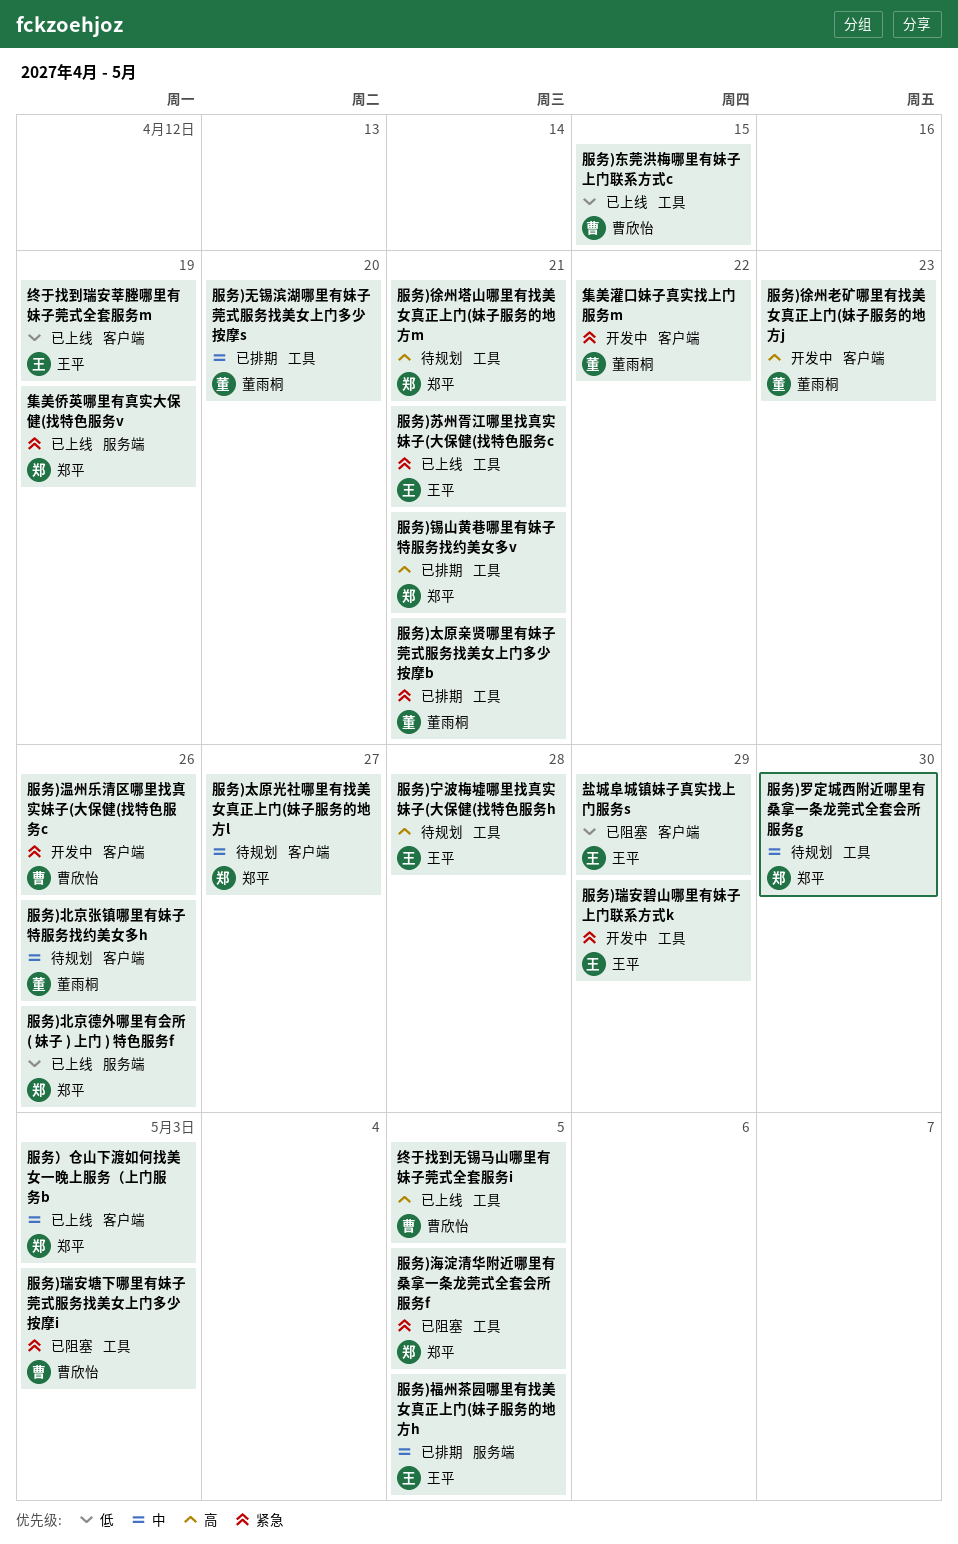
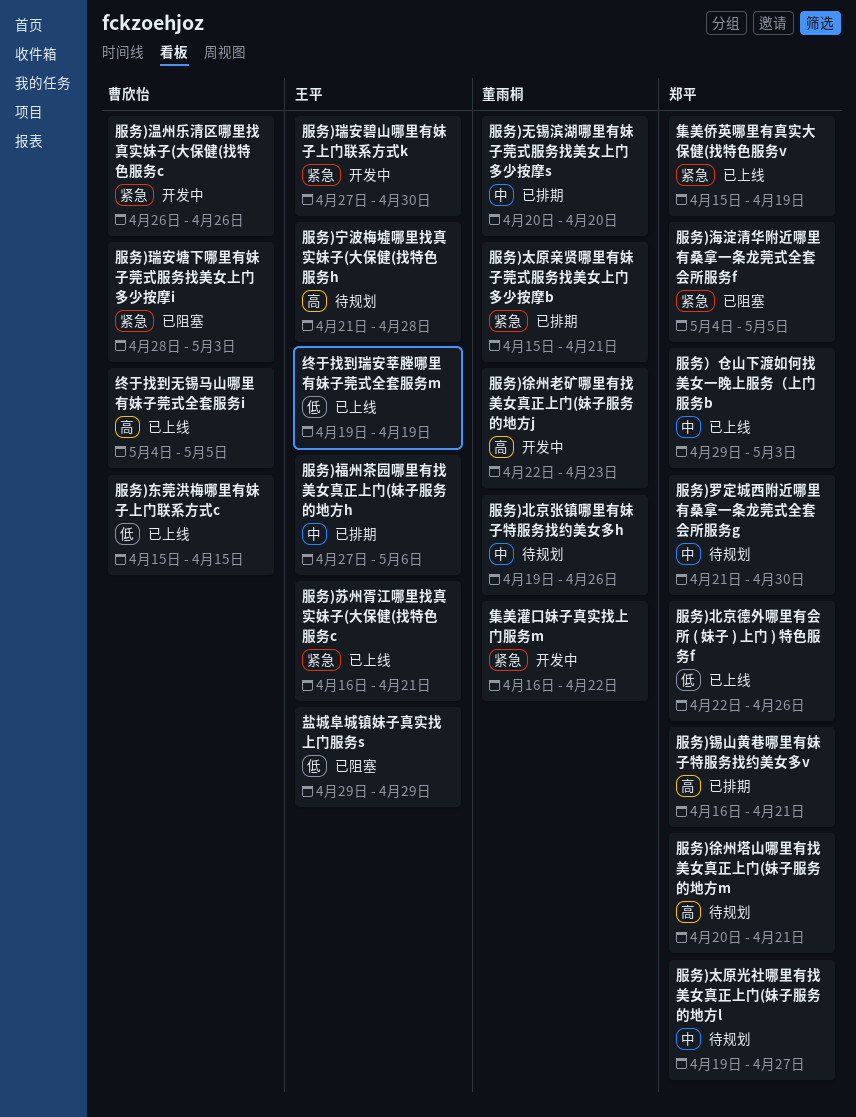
服务)瑞安碧山哪里有妹子上门联系方式k, due: Apr 29 -> Apr 30
服务)福州茶园哪里有找美女真正上门(妹子服务的地方h, due: May 5 -> May 6

